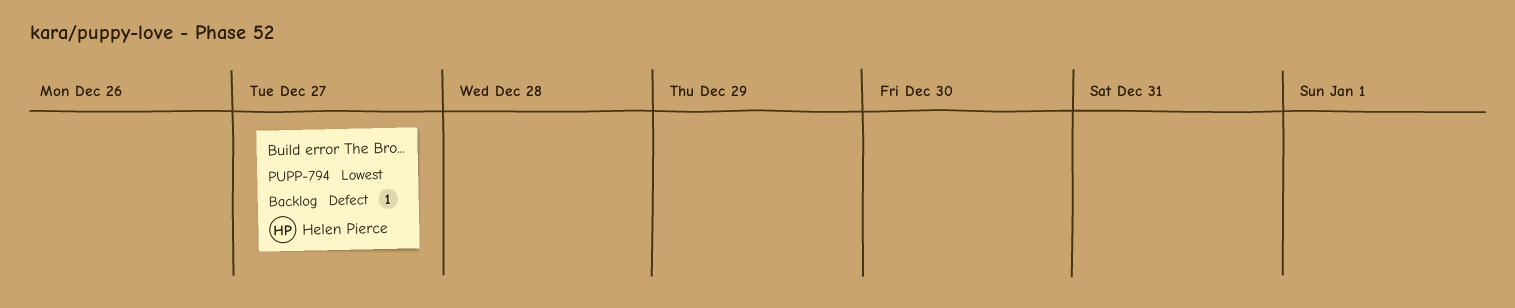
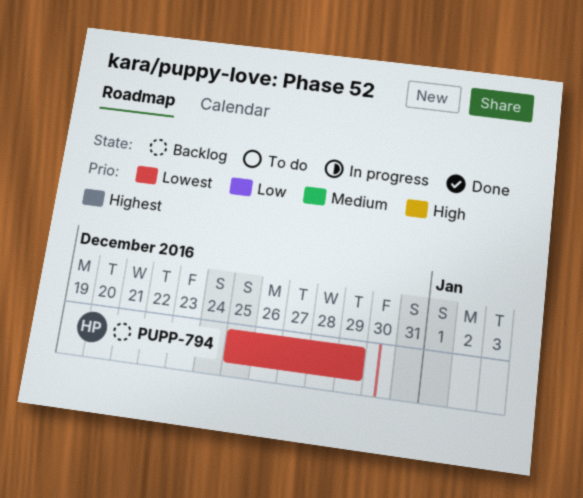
PUPP-794, due: Dec 27 -> Dec 29

